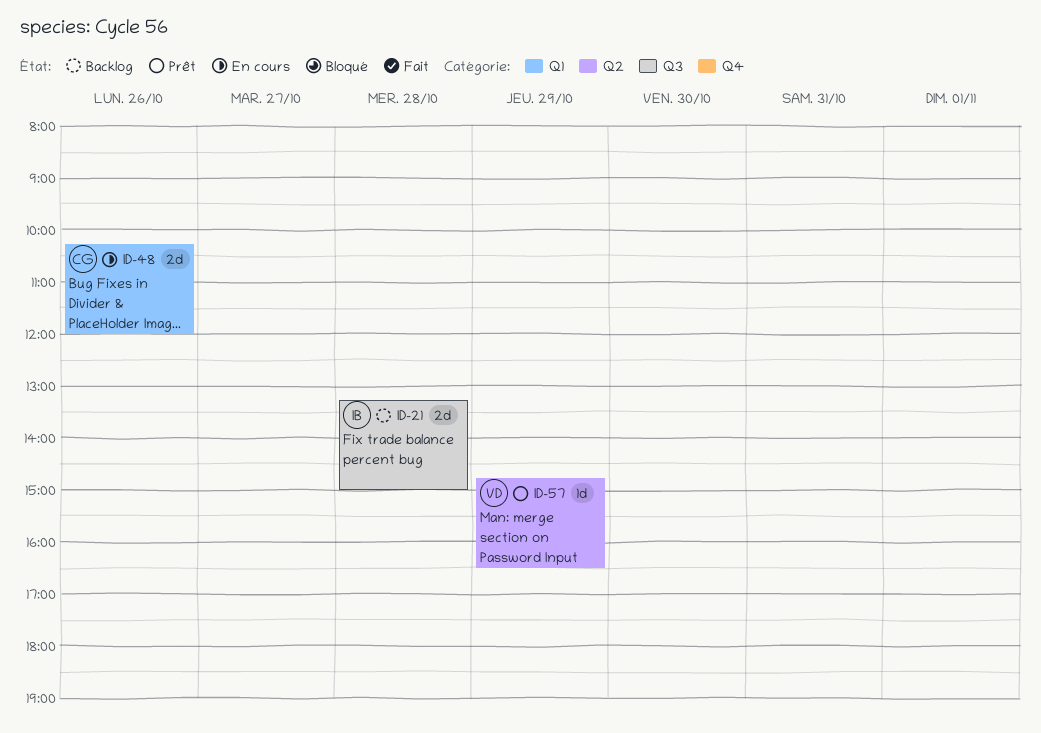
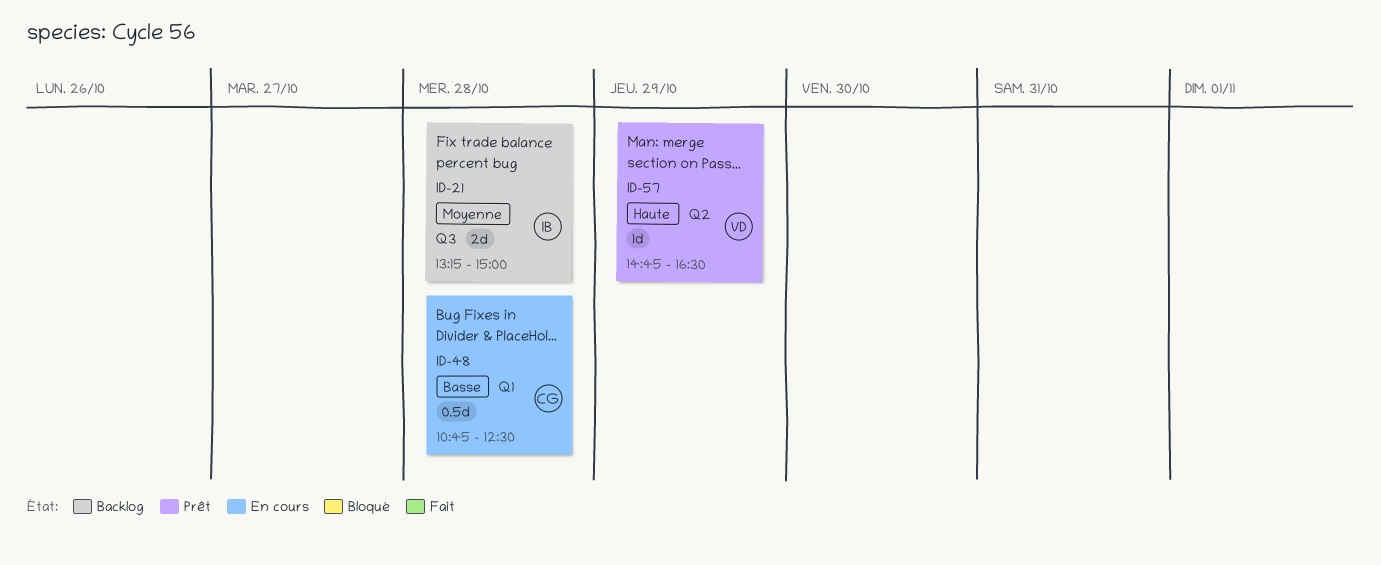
ID-48, estimate: 2d -> 0.5d
ID-48, day: Oct 26 -> Oct 28
ID-48, begins: 10:15 -> 10:45
ID-48, ends: 12:00 -> 12:30

